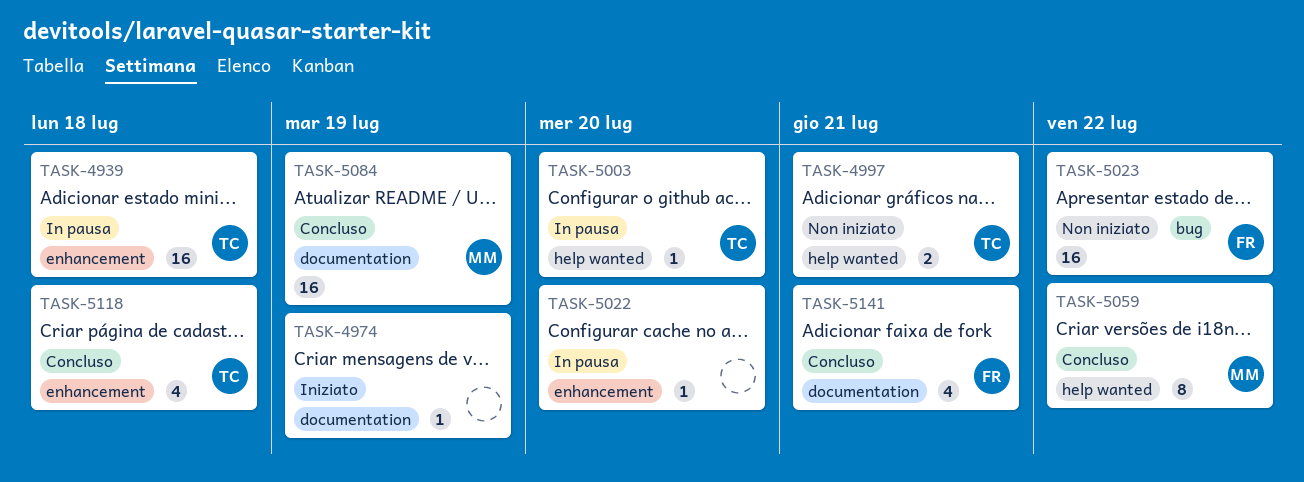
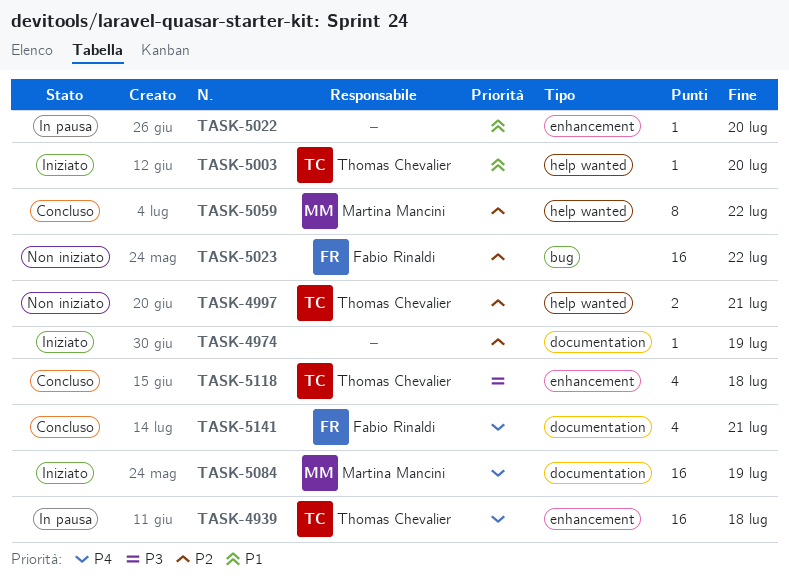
TASK-5003, status: In pausa -> Iniziato
TASK-5084, status: Concluso -> Iniziato

